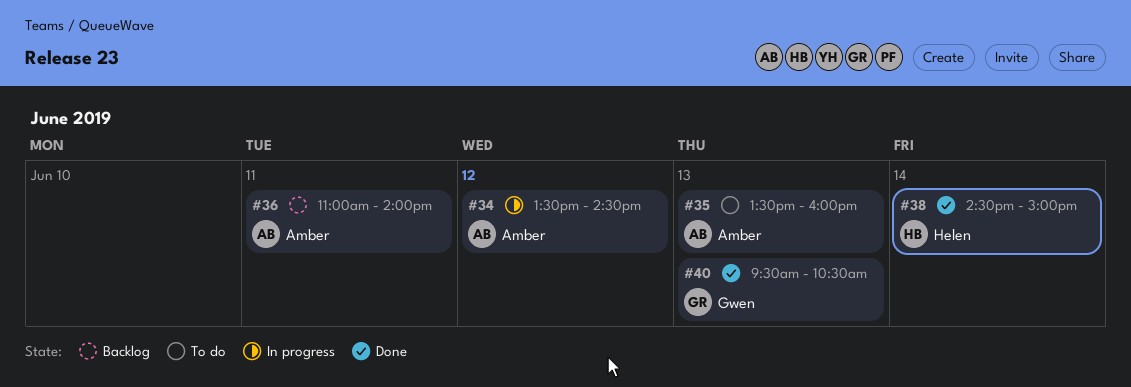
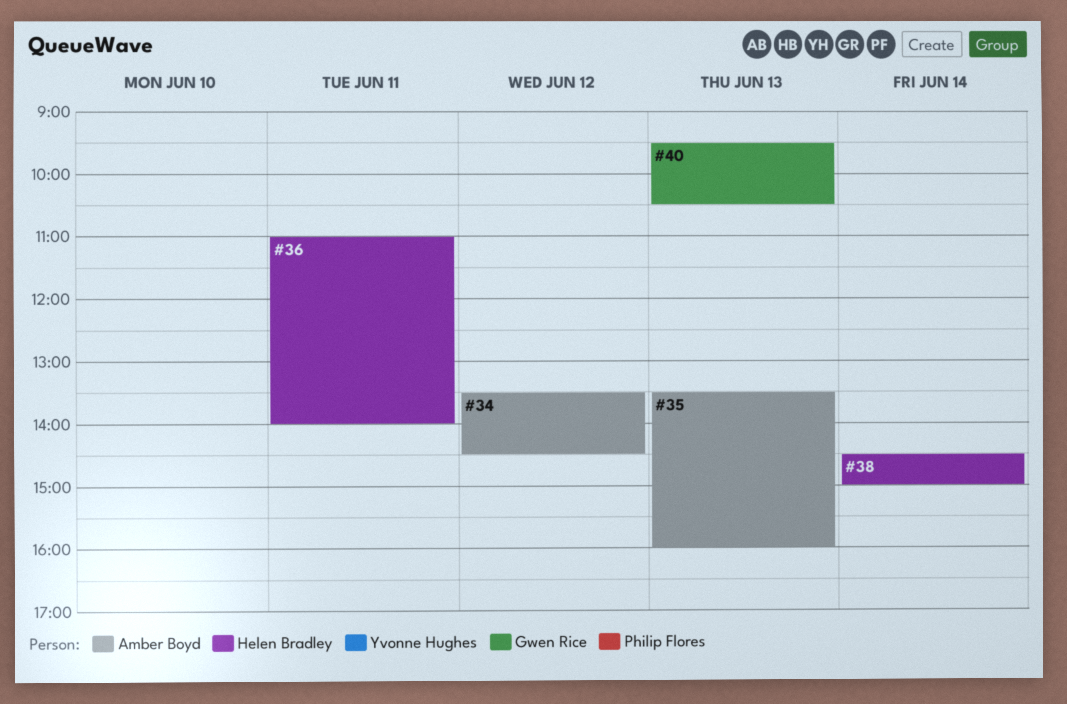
#36, owner: Amber Boyd -> Helen Bradley

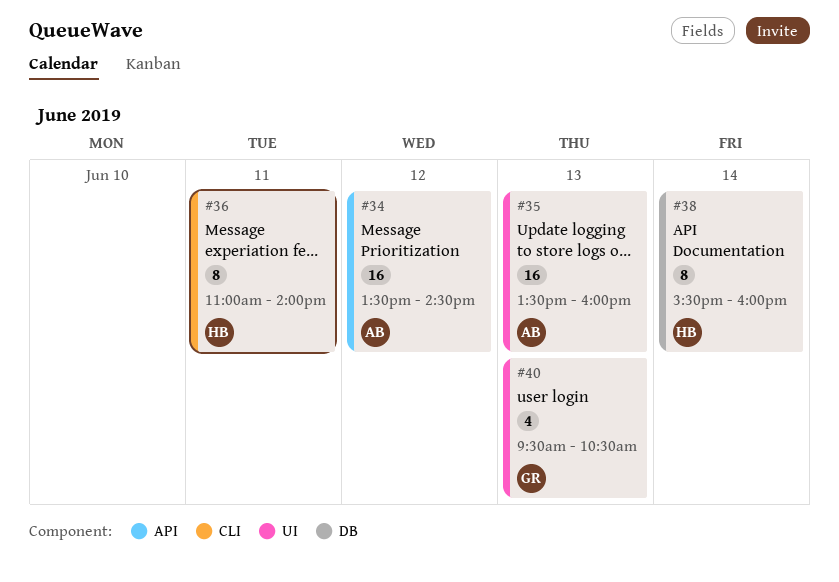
#38, begins: 14:30 -> 15:30
#38, ends: 15:00 -> 16:00

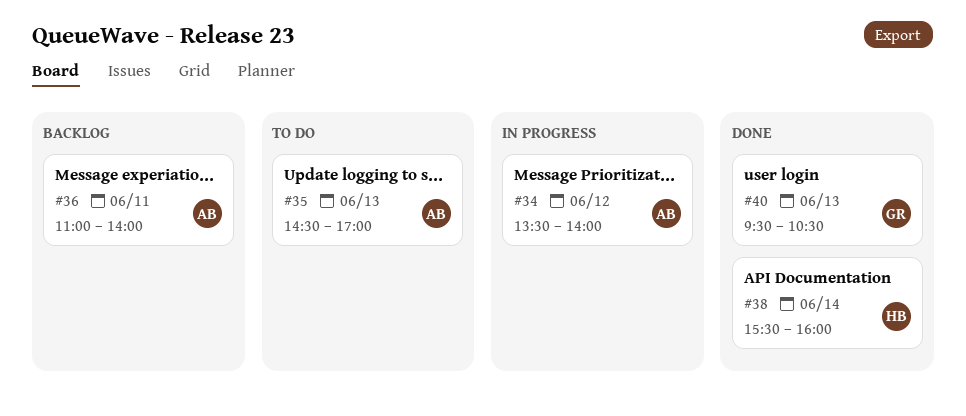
#34, ends: 14:30 -> 14:00
#35, begins: 13:30 -> 14:30
#35, ends: 16:00 -> 17:00
#36, owner: HB -> AB

